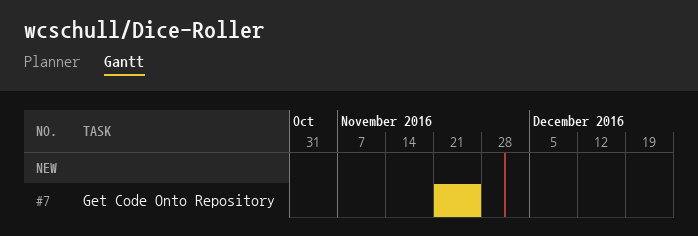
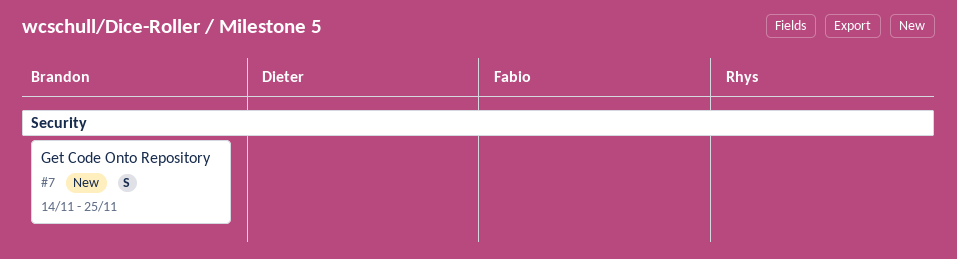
#7, start: Nov 21 -> Nov 14

